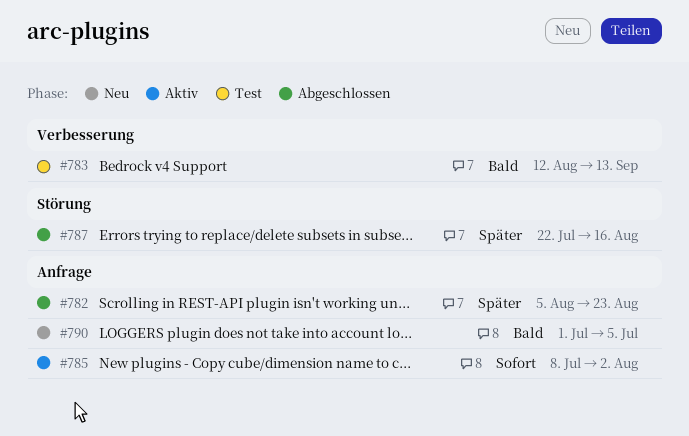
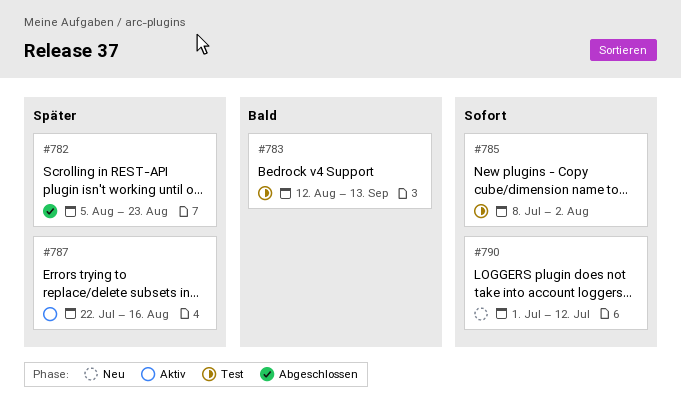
#785, status: Aktiv -> Test
#787, status: Abgeschlossen -> Aktiv
#790, priority: Bald -> Sofort
#790, due: Jul 5 -> Jul 12

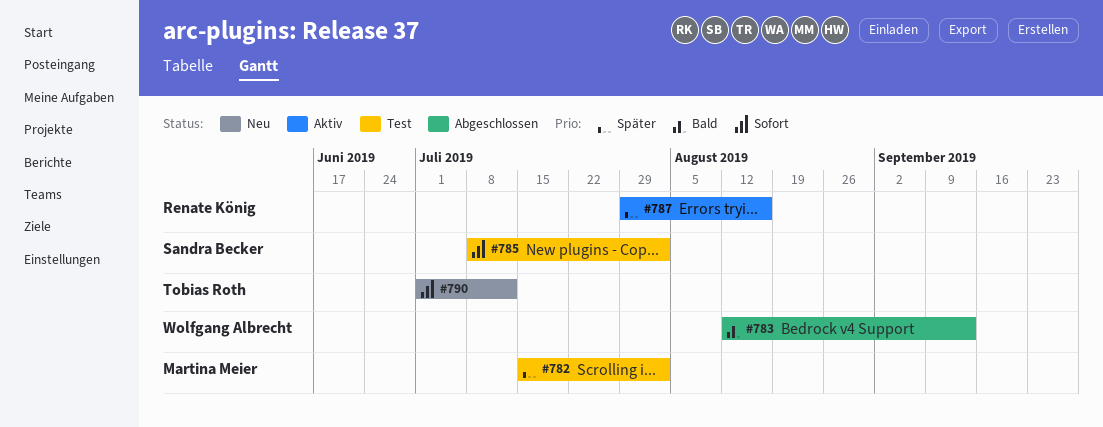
#782, status: Abgeschlossen -> Test
#782, start: Aug 5 -> Jul 15
#782, due: Aug 23 -> Aug 2
#783, status: Test -> Abgeschlossen
#787, start: Jul 22 -> Jul 29

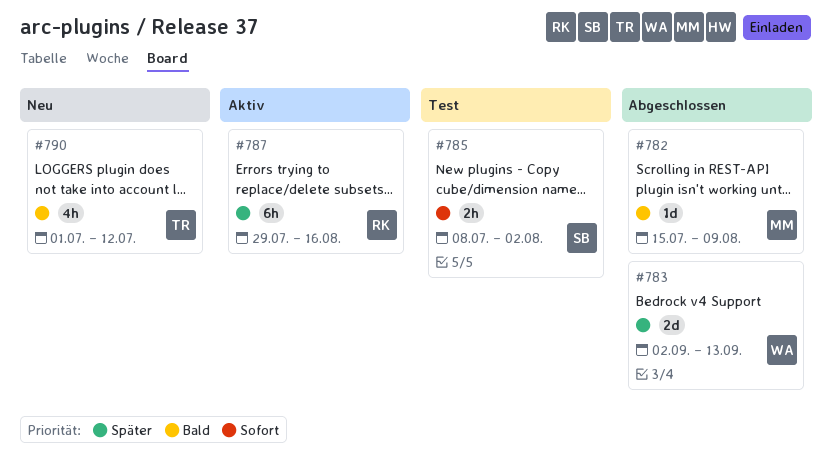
#782, status: Test -> Abgeschlossen
#782, priority: Später -> Bald
#782, due: Aug 2 -> Aug 9
#783, priority: Bald -> Später
#783, start: Aug 12 -> Sep 2
#790, priority: Sofort -> Bald

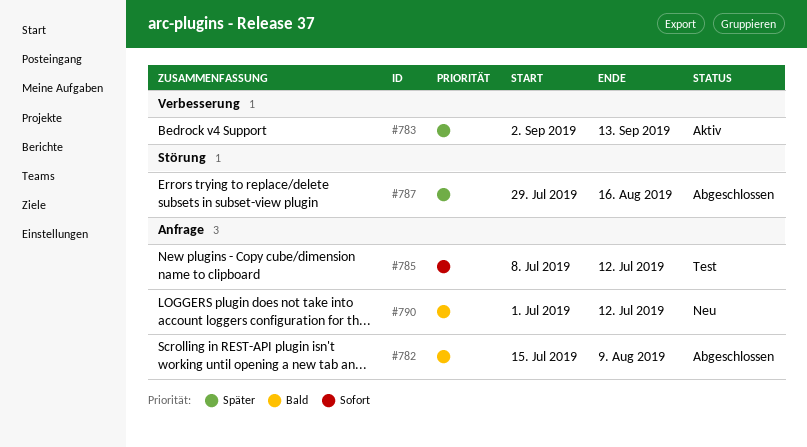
#783, status: Abgeschlossen -> Aktiv
#785, due: Aug 2 -> Jul 12
#787, status: Aktiv -> Abgeschlossen

